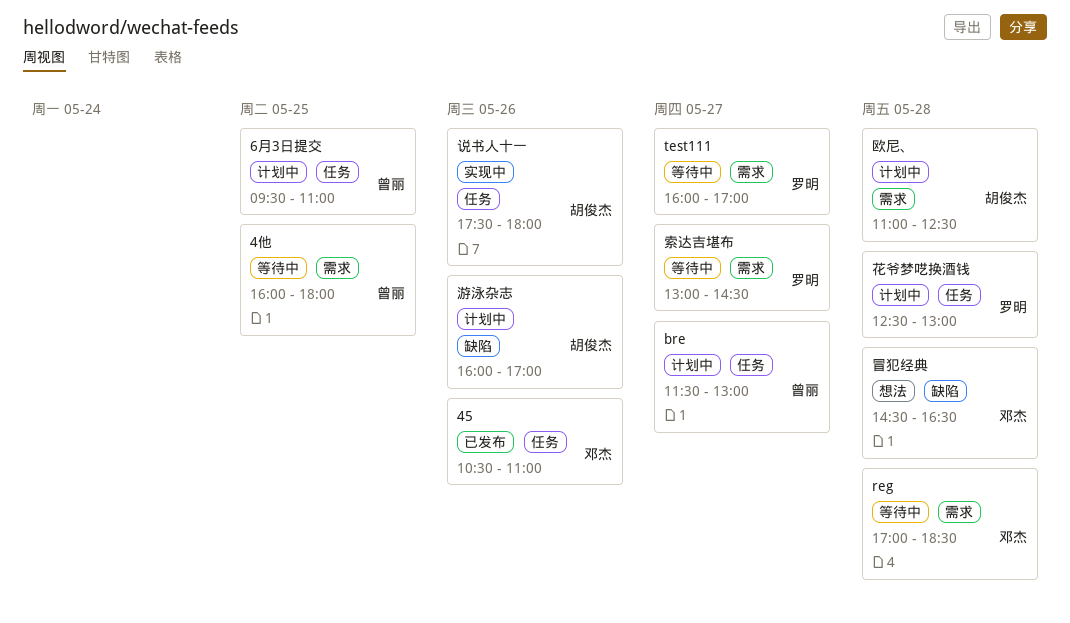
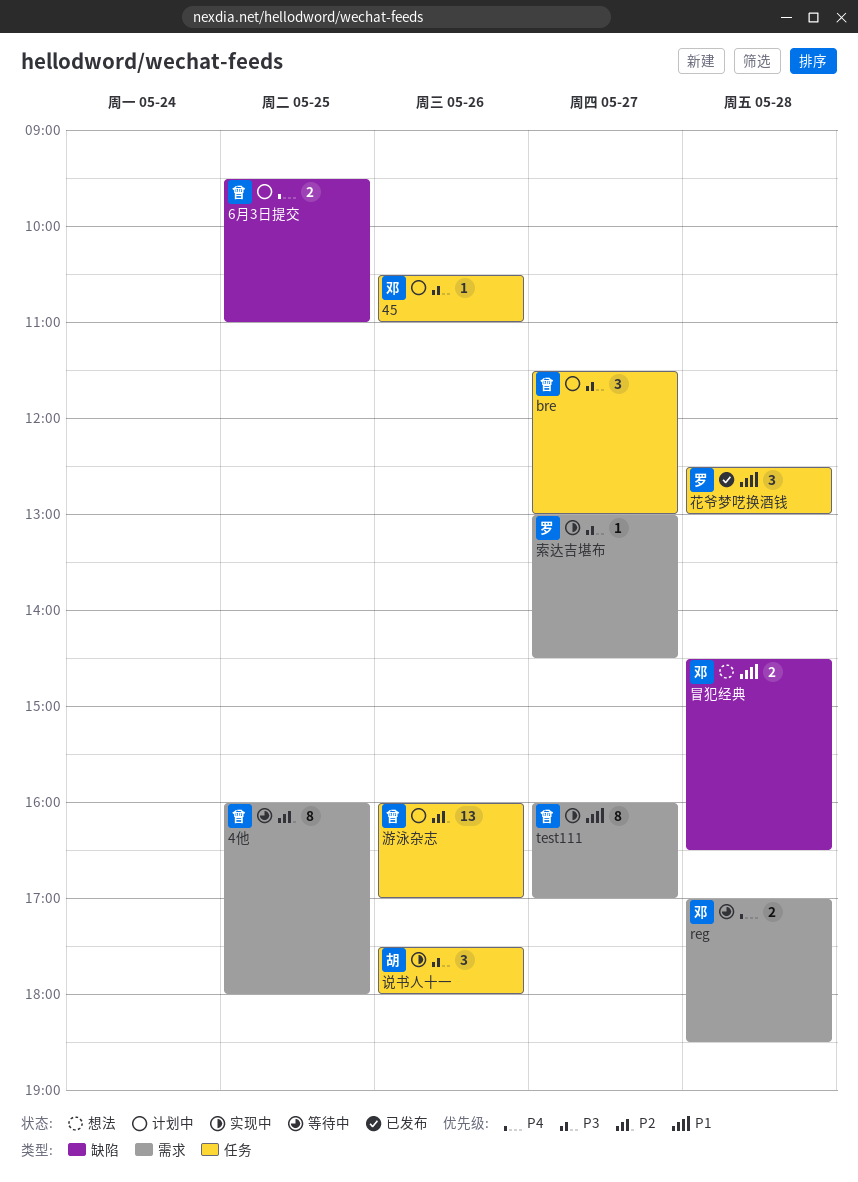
45, status: 已发布 -> 计划中
6月3日提交, label: 任务 -> 缺陷
test111, status: 等待中 -> 实现中
test111, owner: 罗明 -> 曾丽
欧尼、: present -> none
游泳杂志, owner: 胡俊杰 -> 曾丽
游泳杂志, label: 缺陷 -> 任务
索达吉堪布, status: 等待中 -> 实现中
花爷梦呓换酒钱, status: 计划中 -> 已发布

